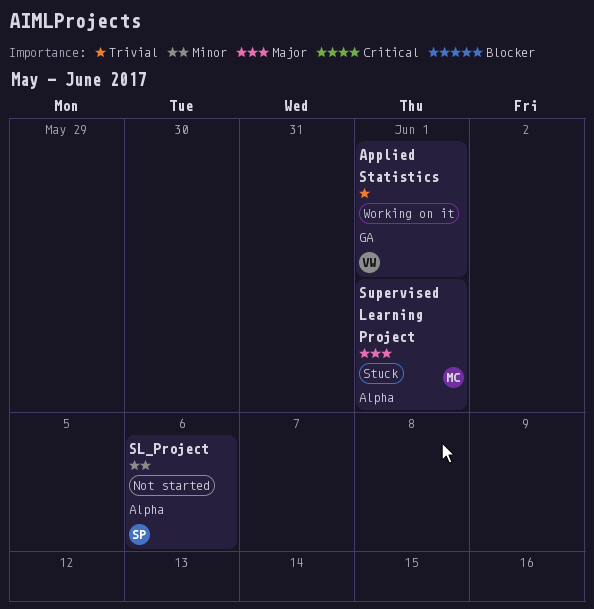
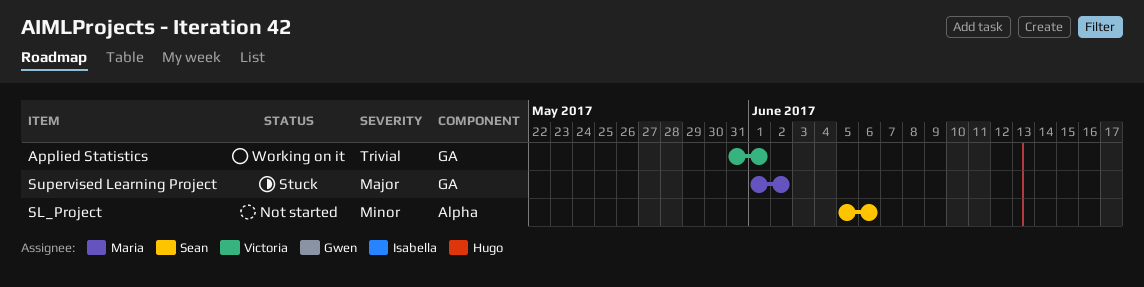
Supervised Learning Project, label: Alpha -> GA
Supervised Learning Project, due: Jun 1 -> Jun 2

